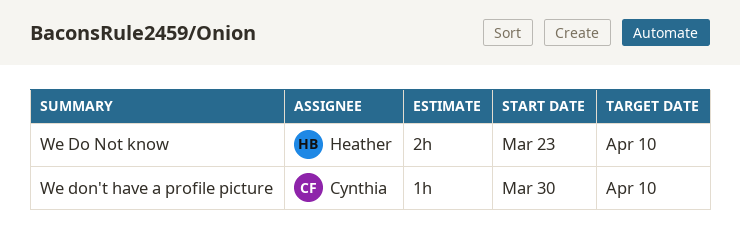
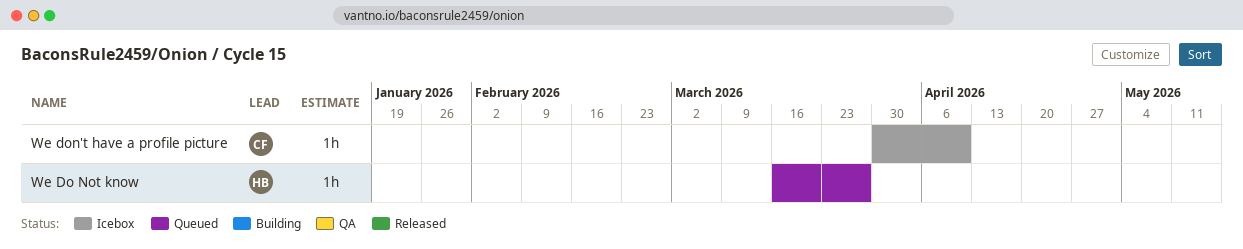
We Do Not know, estimate: 2h -> 1h
We Do Not know, start: Mar 23 -> Mar 16
We Do Not know, due: Apr 10 -> Mar 27

